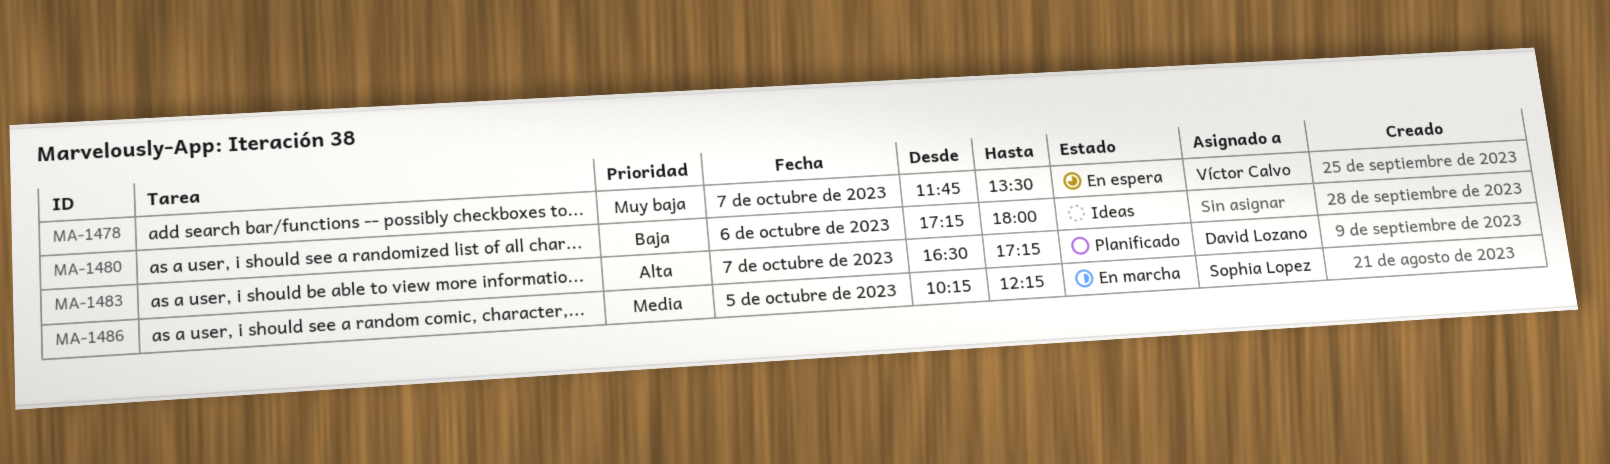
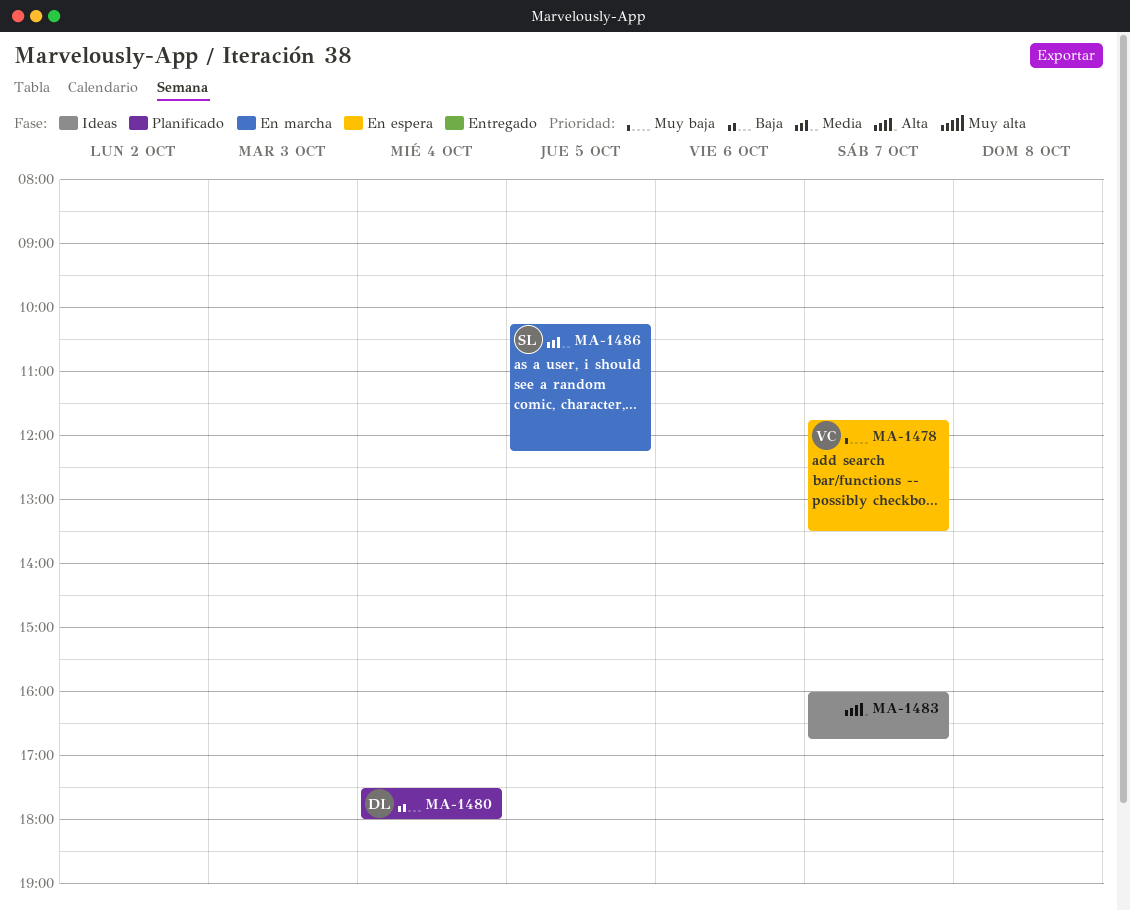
MA-1480, status: Ideas -> Planificado
MA-1480, owner: none -> David Lozano
MA-1480, day: Oct 6 -> Oct 4
MA-1480, begins: 17:15 -> 17:30
MA-1483, status: Planificado -> Ideas
MA-1483, owner: David Lozano -> none
MA-1483, begins: 16:30 -> 16:00
MA-1483, ends: 17:15 -> 16:45

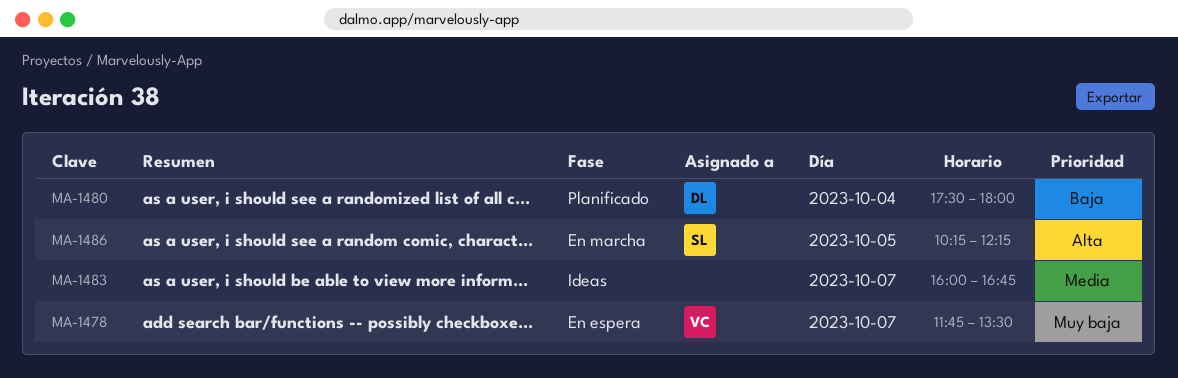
MA-1483, priority: Alta -> Media
MA-1486, priority: Media -> Alta

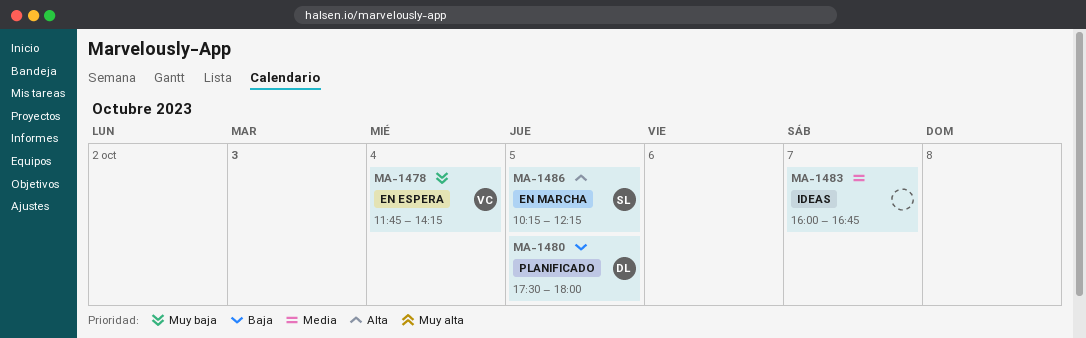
MA-1478, day: Oct 7 -> Oct 4
MA-1478, ends: 13:30 -> 14:15
MA-1480, day: Oct 4 -> Oct 5

